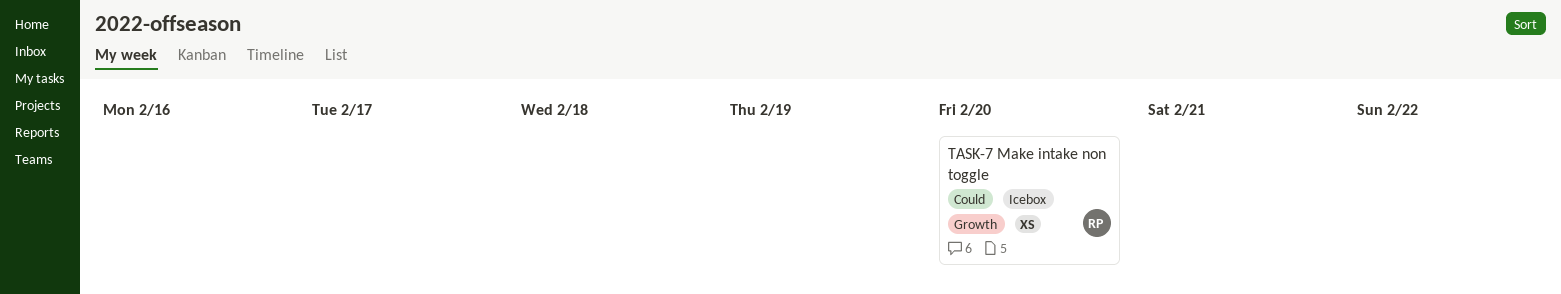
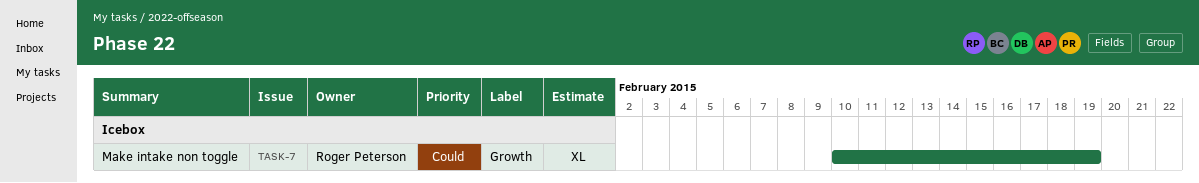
TASK-7, estimate: XS -> XL
TASK-7, due: Feb 20 -> Feb 19

